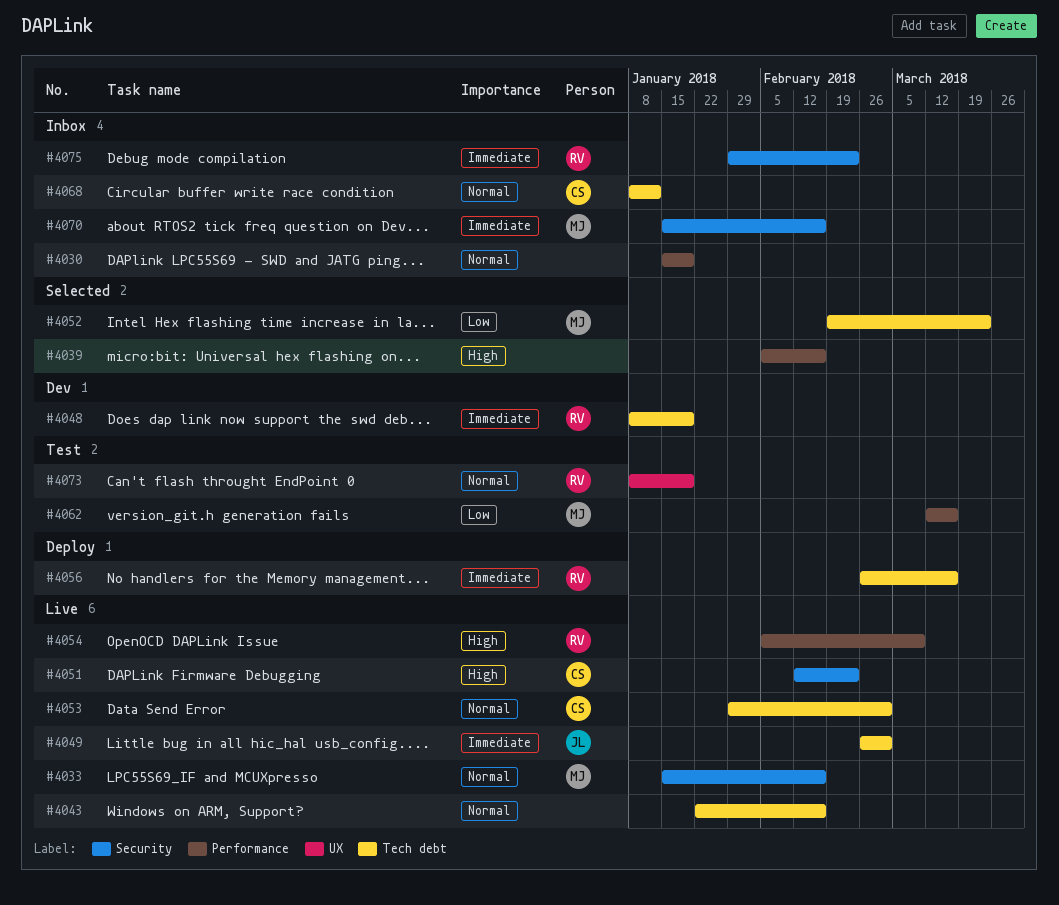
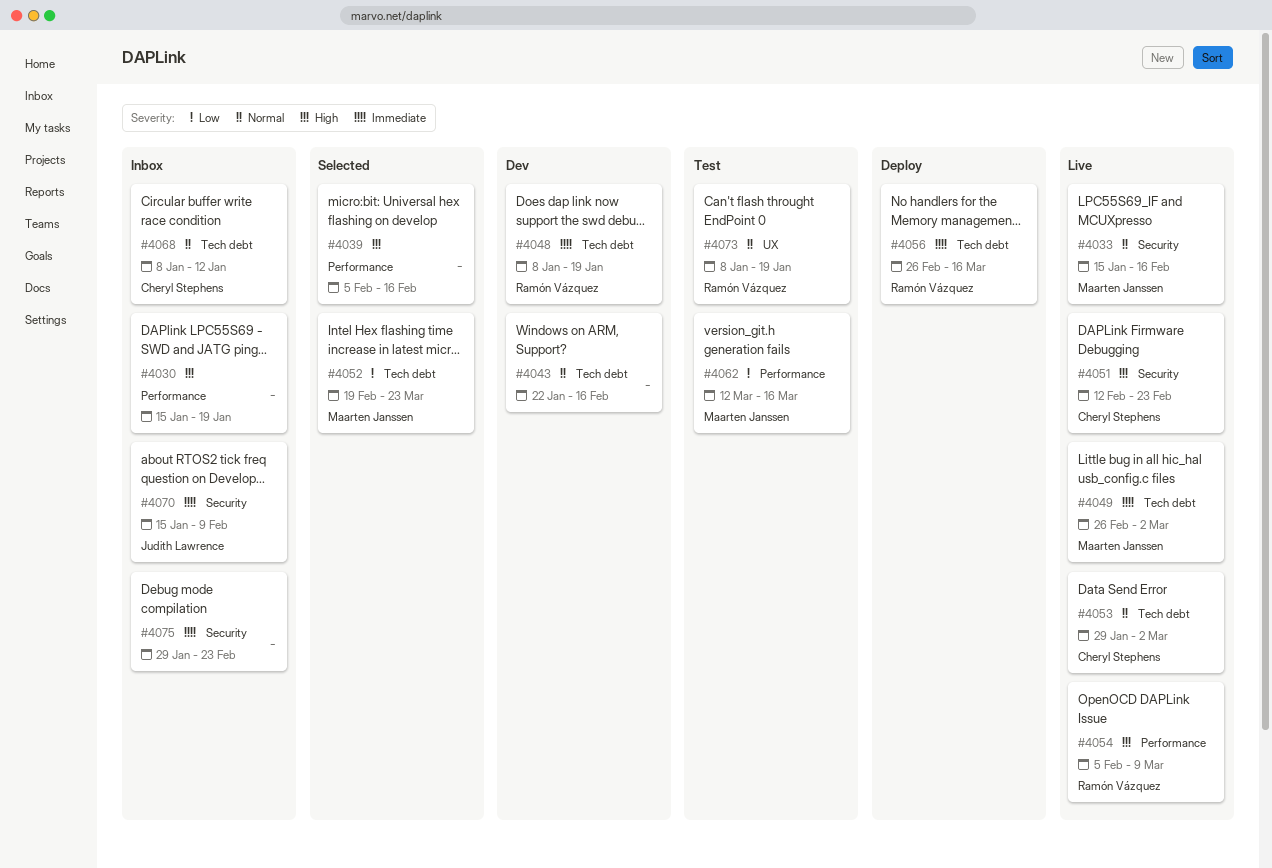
#4030, priority: Normal -> High
#4043, status: Live -> Dev
#4049, owner: Judith Lawrence -> Maarten Janssen
#4070, owner: Maarten Janssen -> Judith Lawrence
#4070, due: Feb 16 -> Feb 9
#4075, owner: Ramón Vázquez -> none

